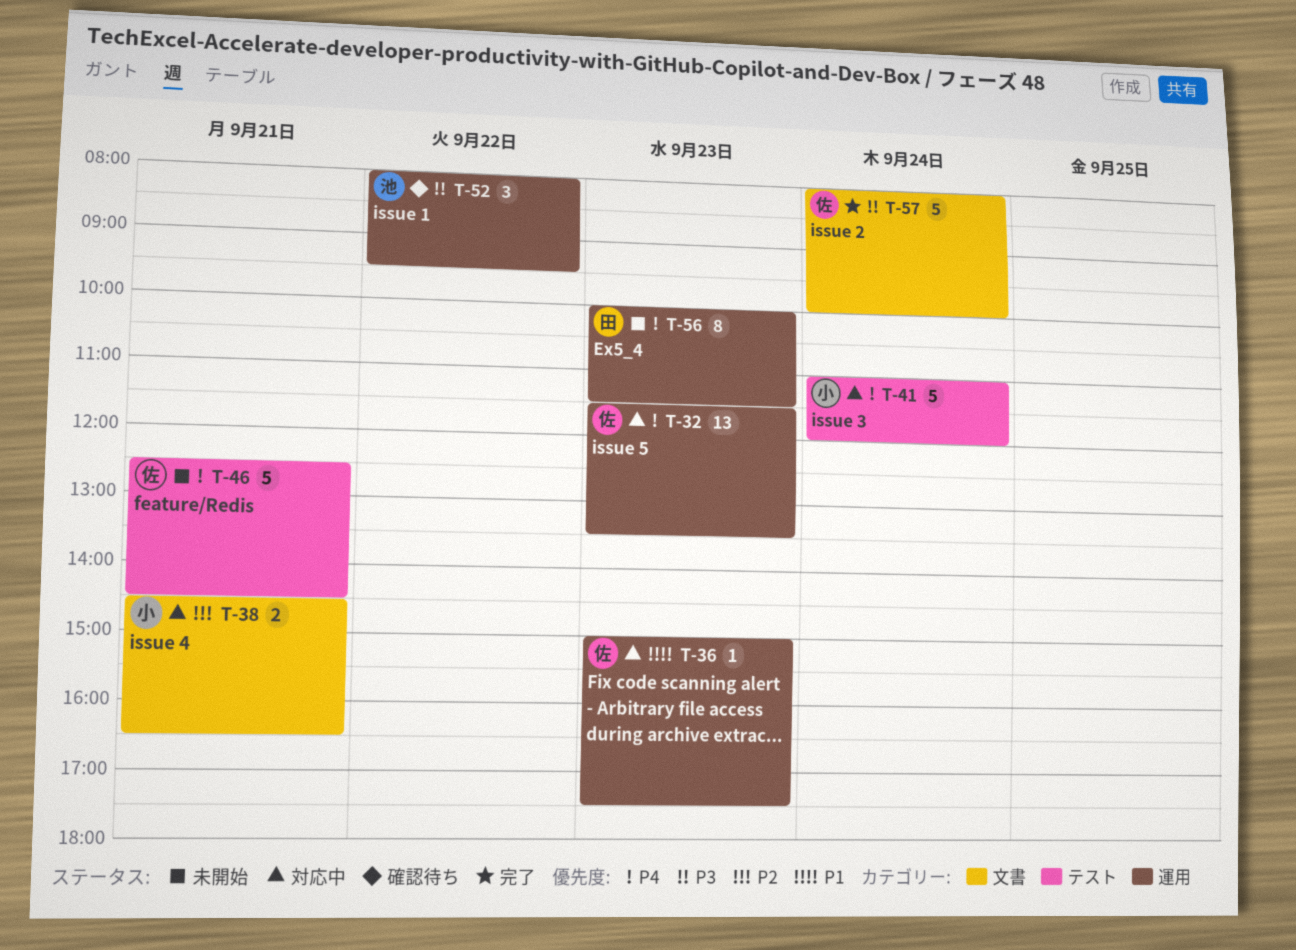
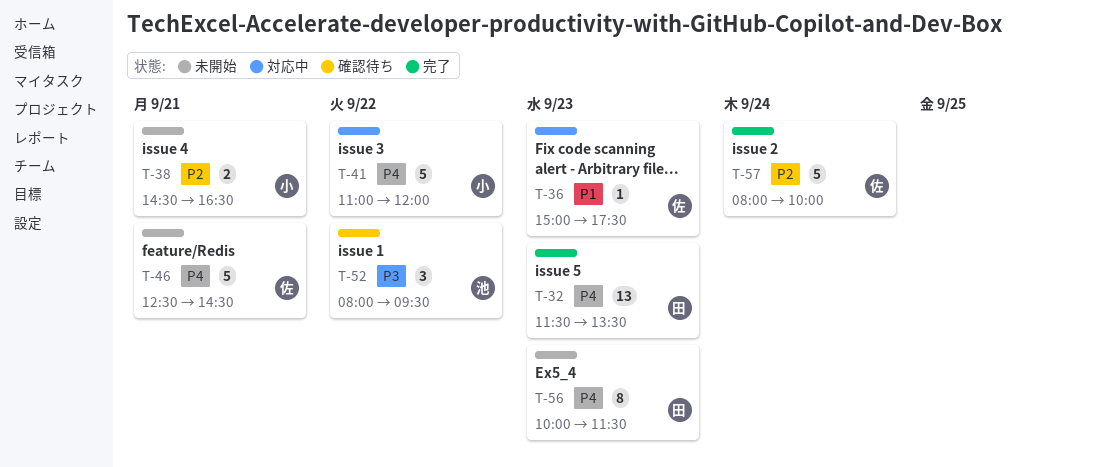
T-32, status: 対応中 -> 完了
T-32, owner: 佐 -> 田
T-38, status: 対応中 -> 未開始
T-41, day: Sep 24 -> Sep 22
T-57, priority: P3 -> P2

